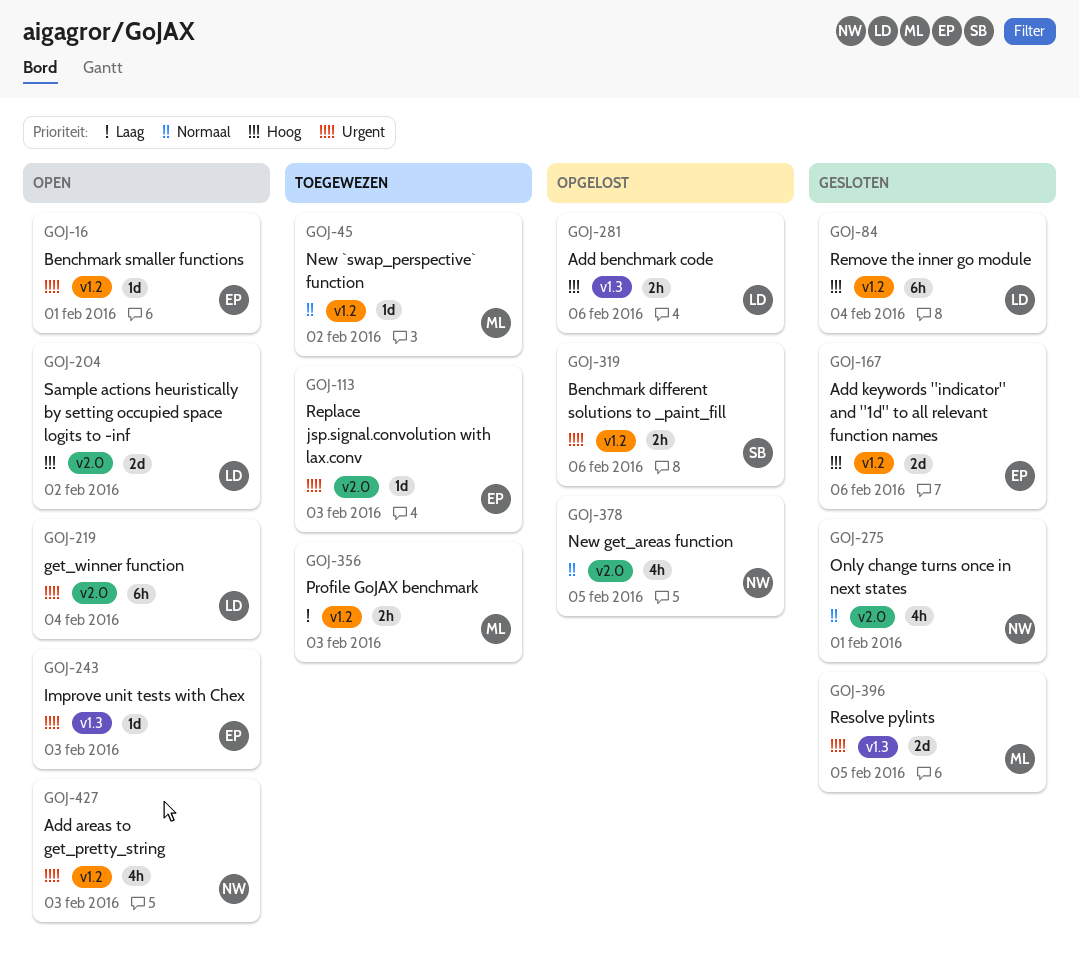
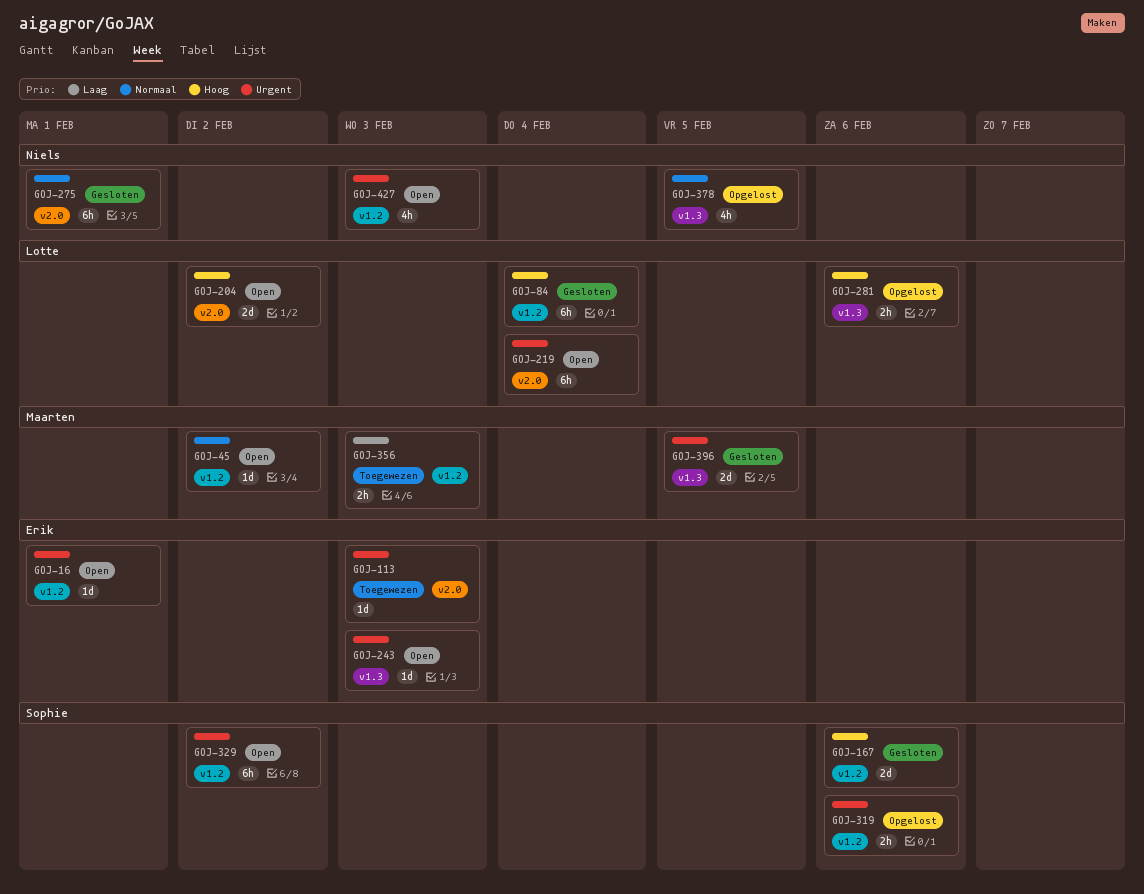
GOJ-45, status: Toegewezen -> Open
GOJ-167, owner: Erik -> Sophie
GOJ-275, estimate: 4h -> 6h
GOJ-329: none -> present
GOJ-378, label: v2.0 -> v1.3

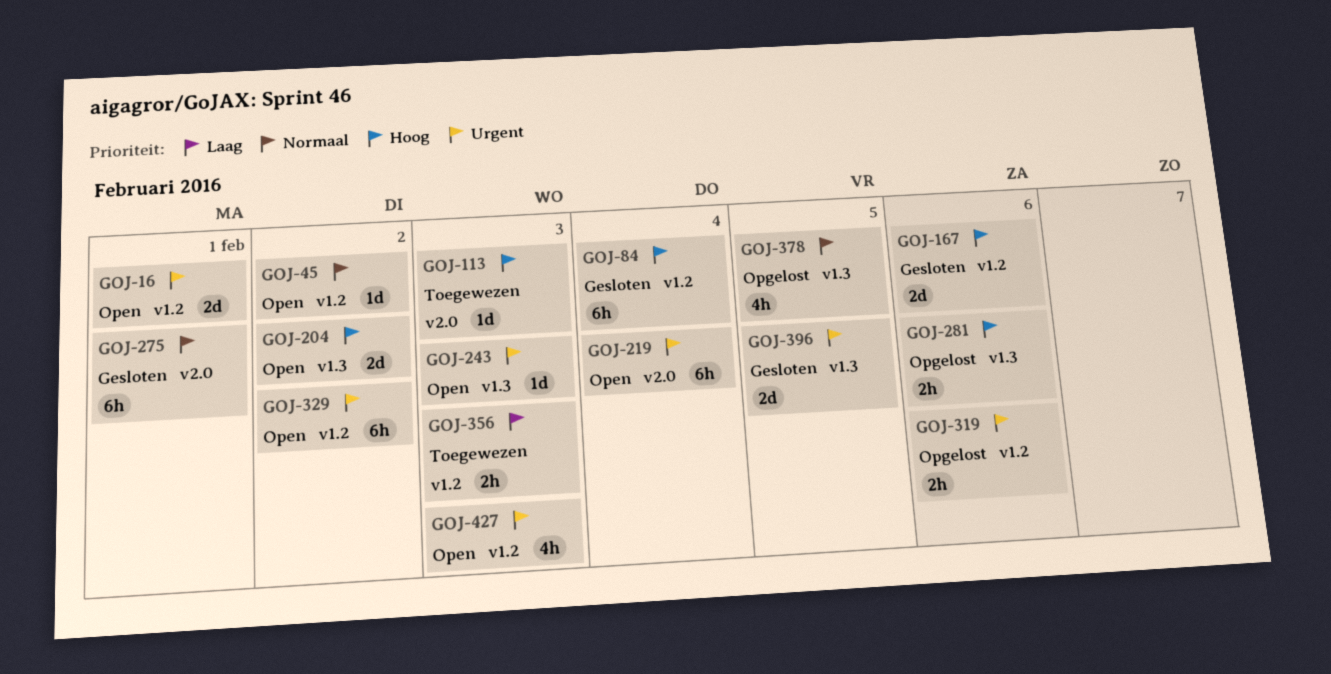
GOJ-16, estimate: 1d -> 2d
GOJ-113, priority: Urgent -> Hoog
GOJ-204, label: v2.0 -> v1.3

